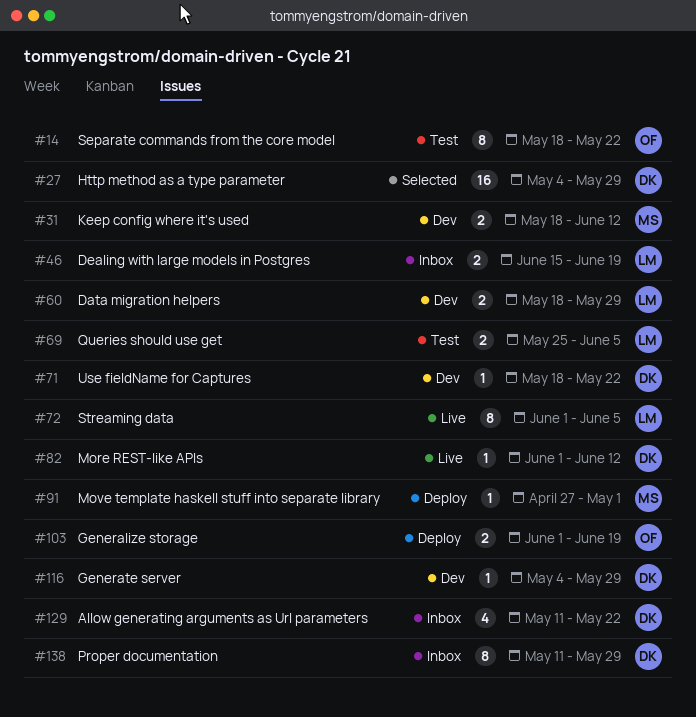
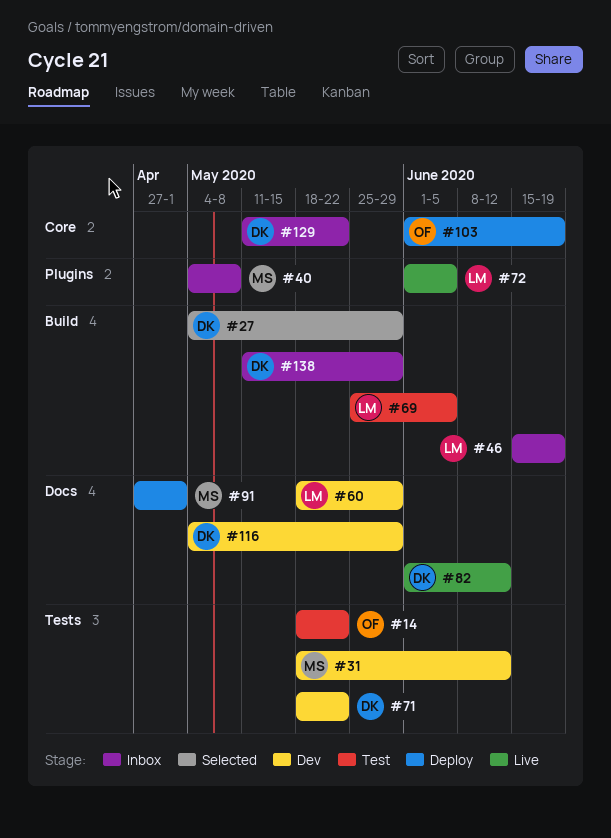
#40: none -> present

